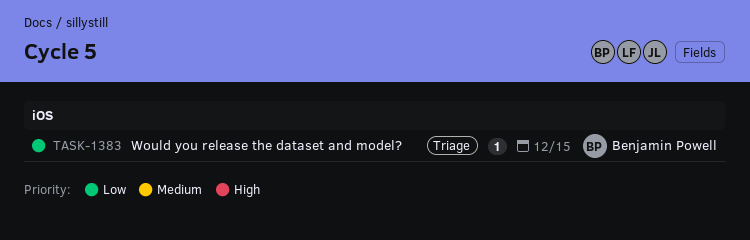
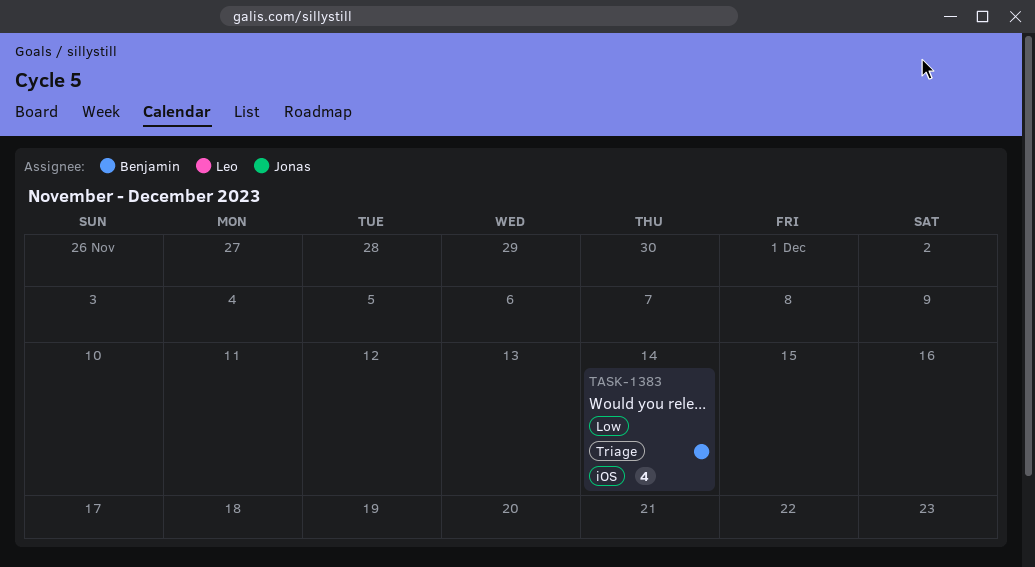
TASK-1383, estimate: 1 -> 4
TASK-1383, due: Dec 15 -> Dec 14

